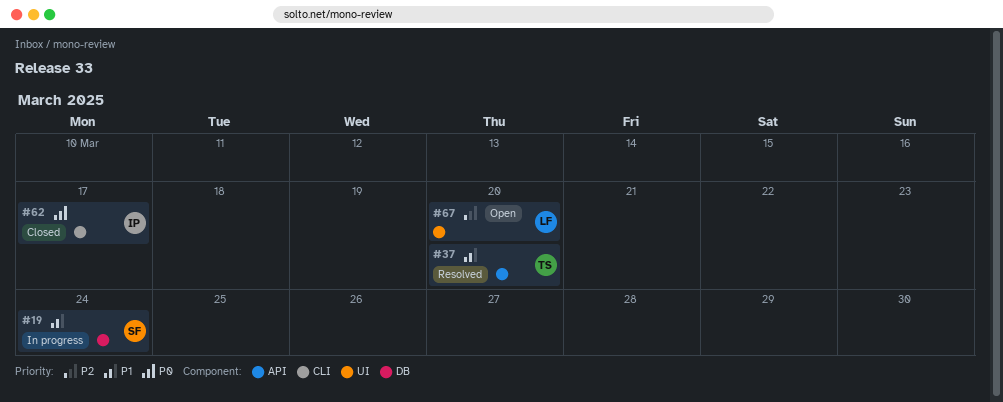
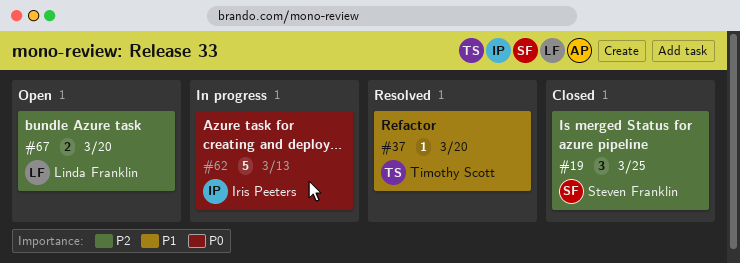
#19, status: In progress -> Closed
#19, priority: P1 -> P2
#19, due: Mar 24 -> Mar 25
#62, status: Closed -> In progress
#62, due: Mar 17 -> Mar 13

